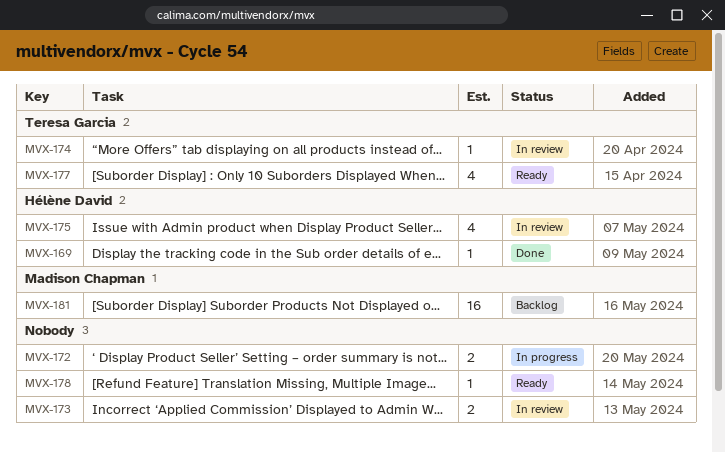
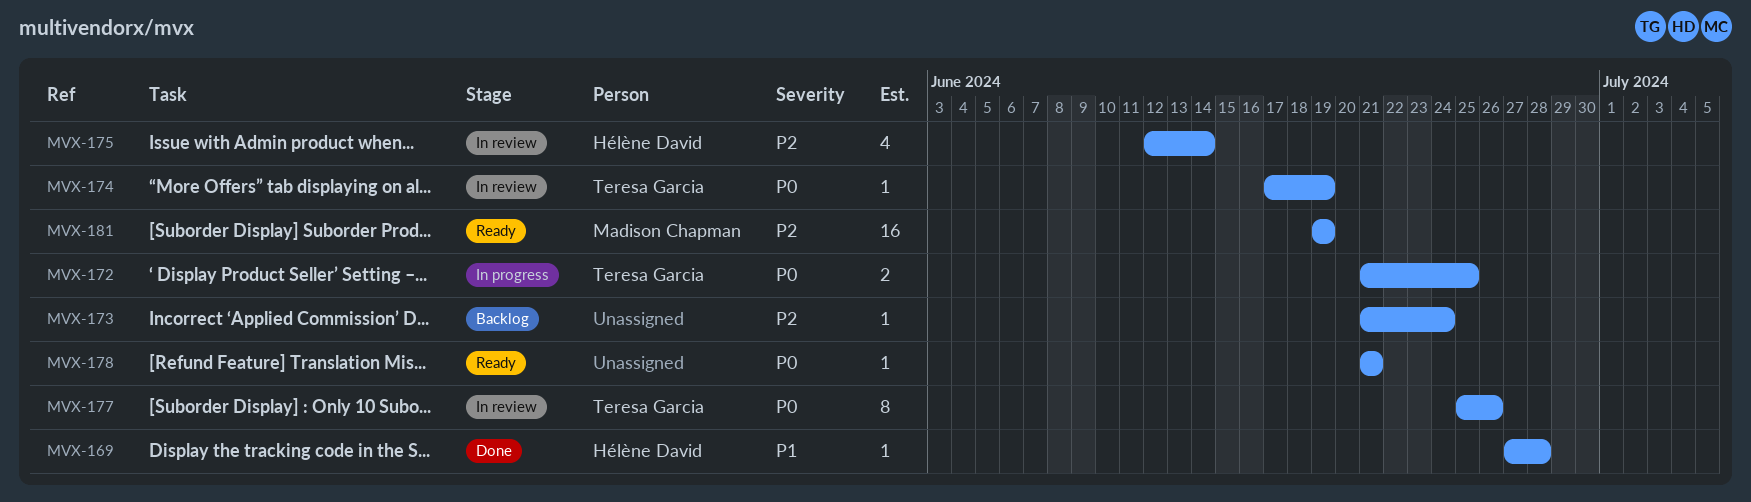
MVX-172, owner: none -> Teresa Garcia
MVX-173, status: In review -> Backlog
MVX-173, estimate: 2 -> 1
MVX-177, status: Ready -> In review
MVX-177, estimate: 4 -> 8
MVX-181, status: Backlog -> Ready

